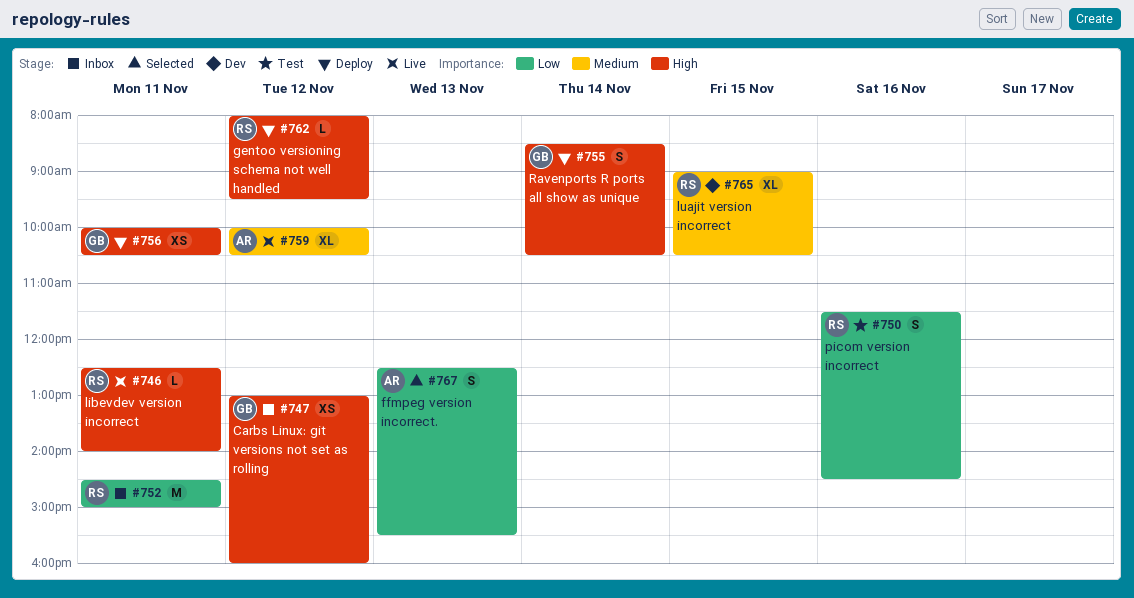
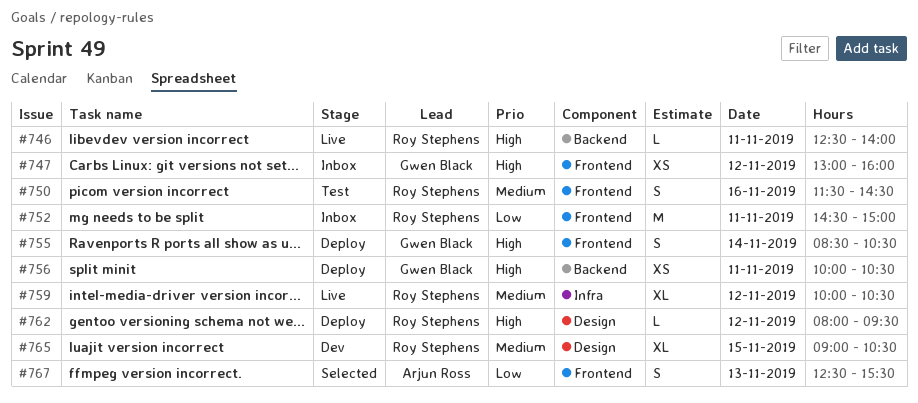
#750, priority: Low -> Medium
#759, owner: Arjun Ross -> Roy Stephens

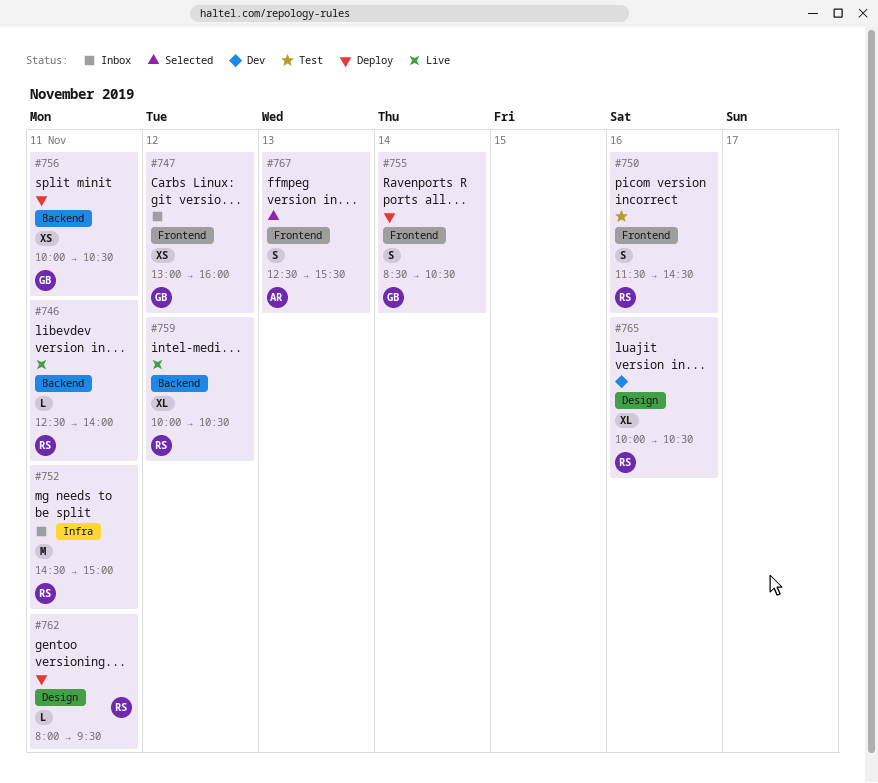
#752, label: Frontend -> Infra
#759, label: Infra -> Backend
#762, day: Nov 12 -> Nov 11
#765, day: Nov 15 -> Nov 16
#765, begins: 09:00 -> 10:00

